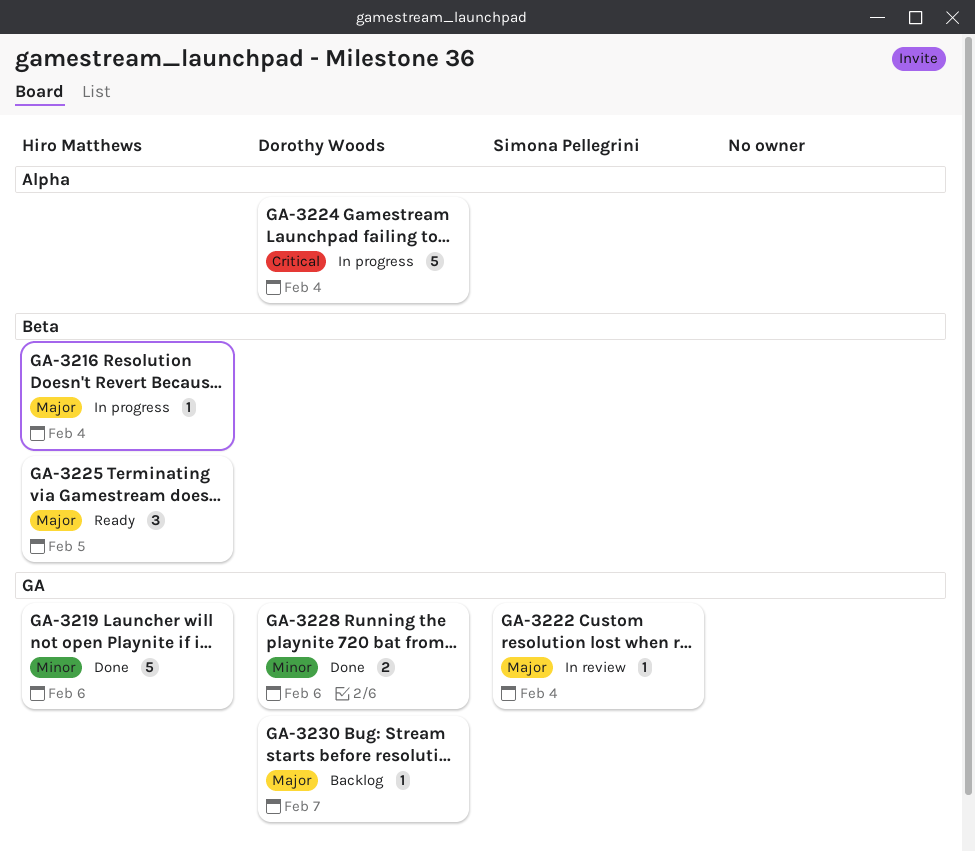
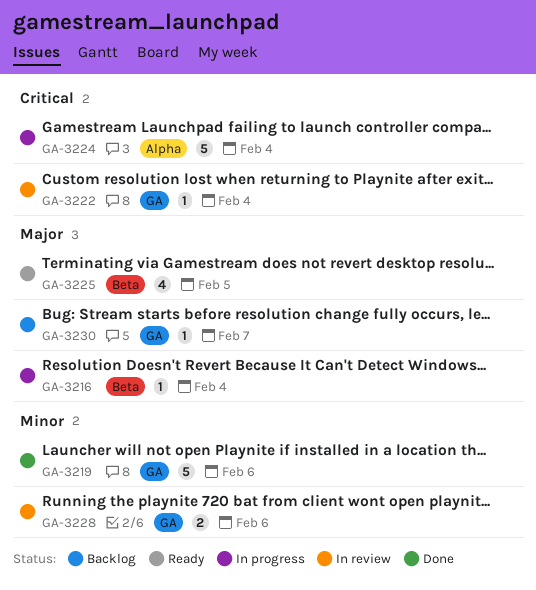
GA-3222, priority: Major -> Critical
GA-3225, estimate: 3 -> 4
GA-3228, status: Done -> In review

